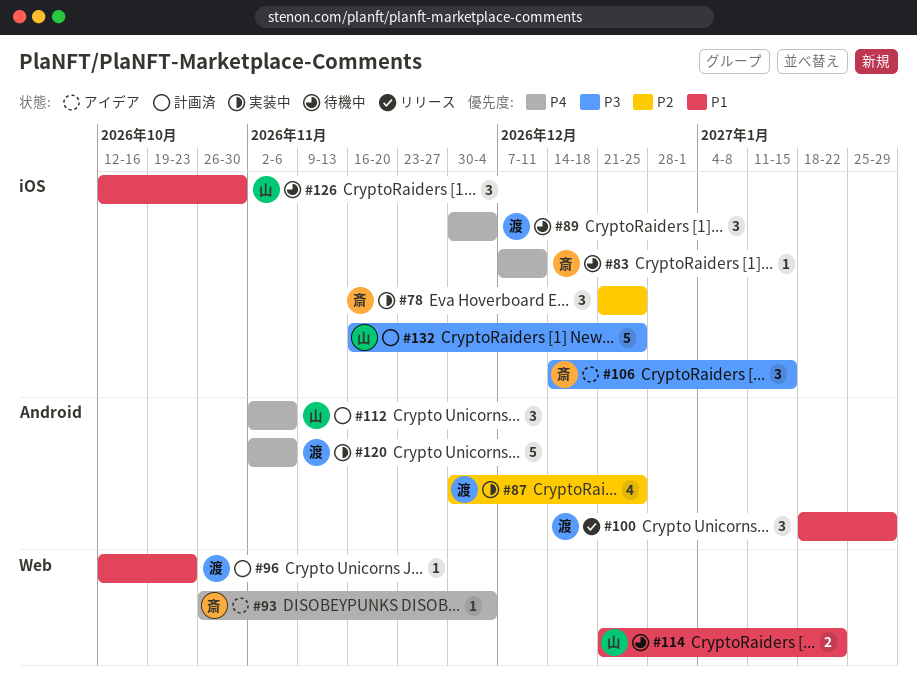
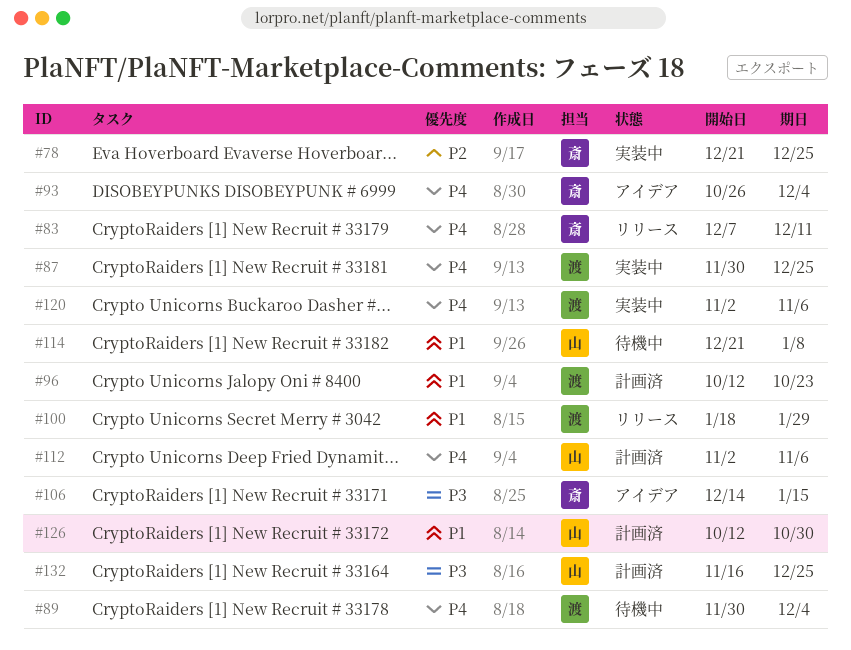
#83, status: 待機中 -> リリース
#87, priority: P2 -> P4
#114, due: Jan 22 -> Jan 8
#126, status: 待機中 -> 計画済

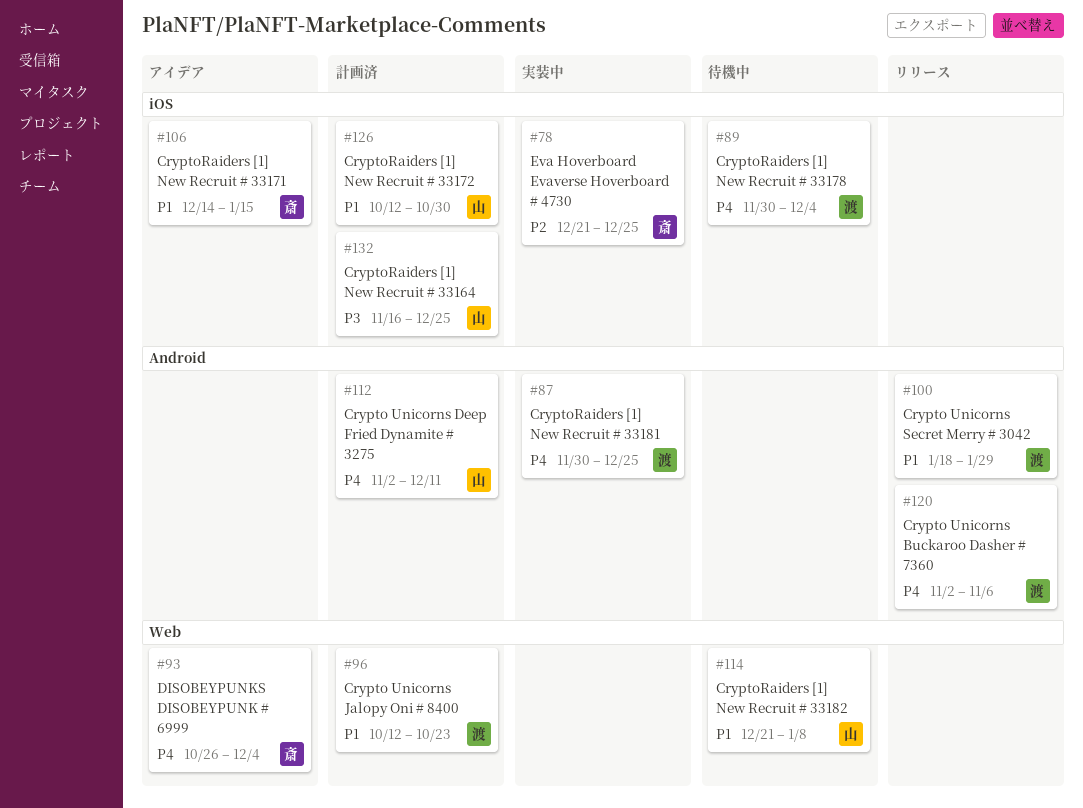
#83: present -> none
#106, priority: P3 -> P1
#112, due: Nov 6 -> Dec 11
#120, status: 実装中 -> リリース

